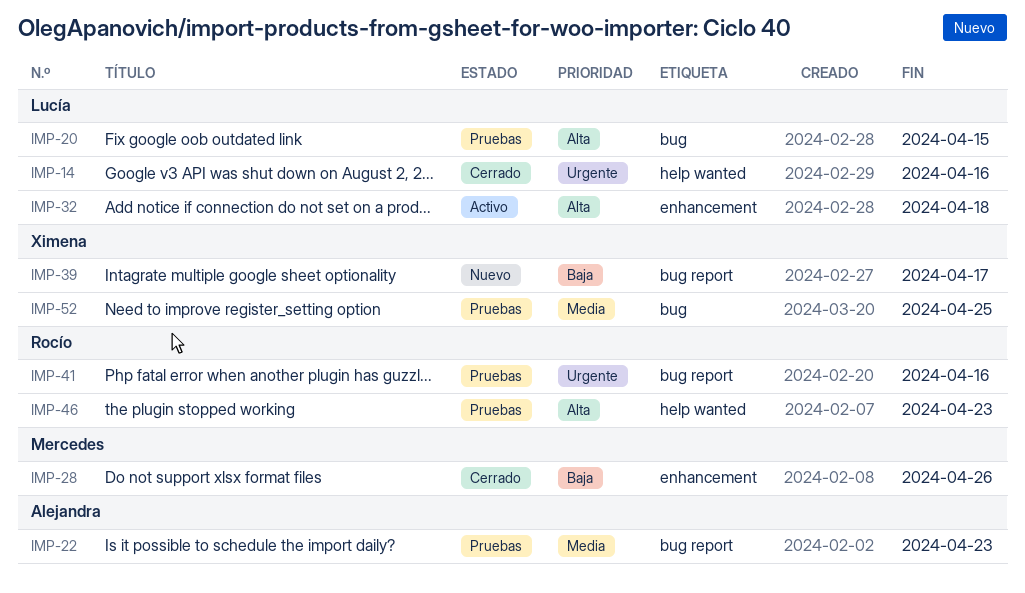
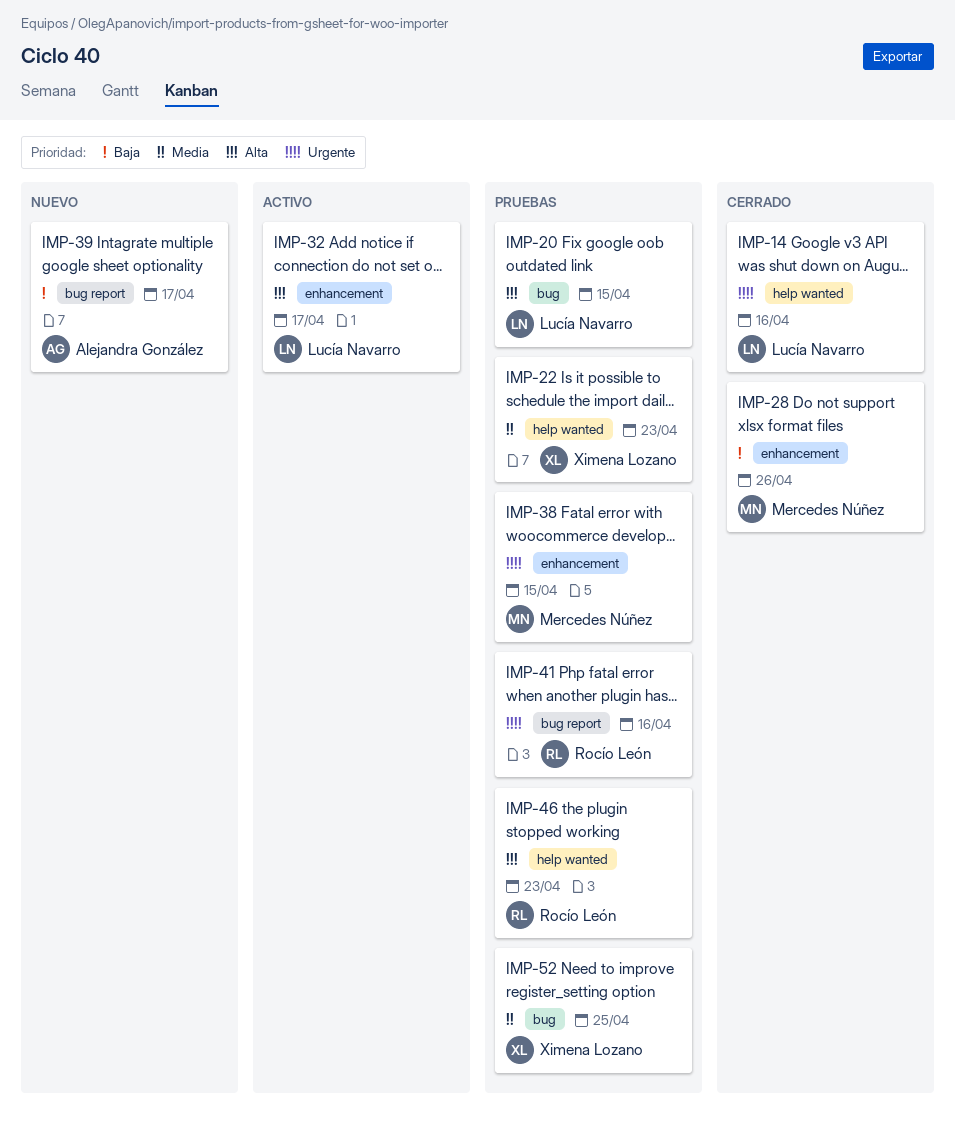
IMP-22, owner: Alejandra González -> Ximena Lozano
IMP-22, label: bug report -> help wanted
IMP-32, due: Apr 18 -> Apr 17
IMP-38: none -> present
IMP-39, owner: Ximena Lozano -> Alejandra González

